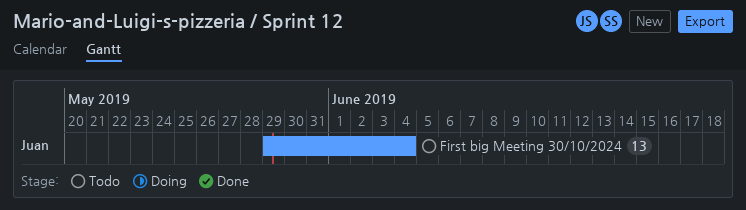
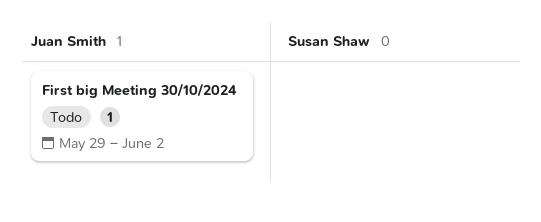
First big Meeting 30/10/2024, estimate: 13 -> 1
First big Meeting 30/10/2024, due: Jun 4 -> Jun 2

